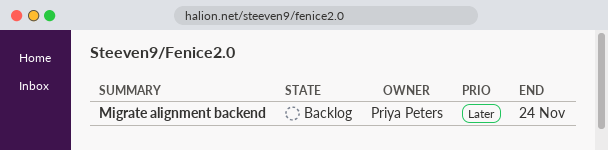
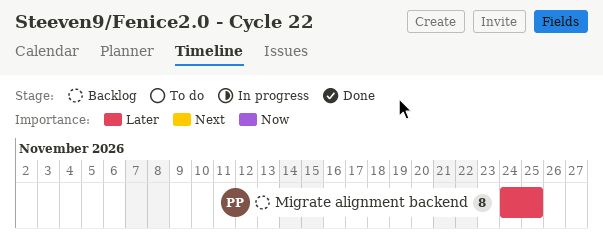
Migrate alignment backend, due: Nov 24 -> Nov 25

